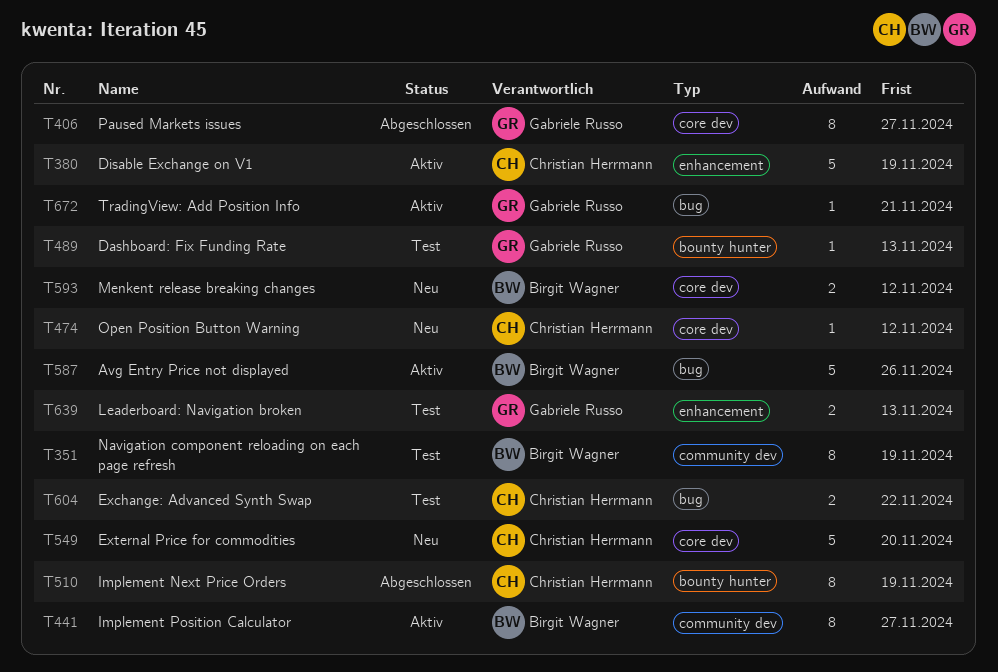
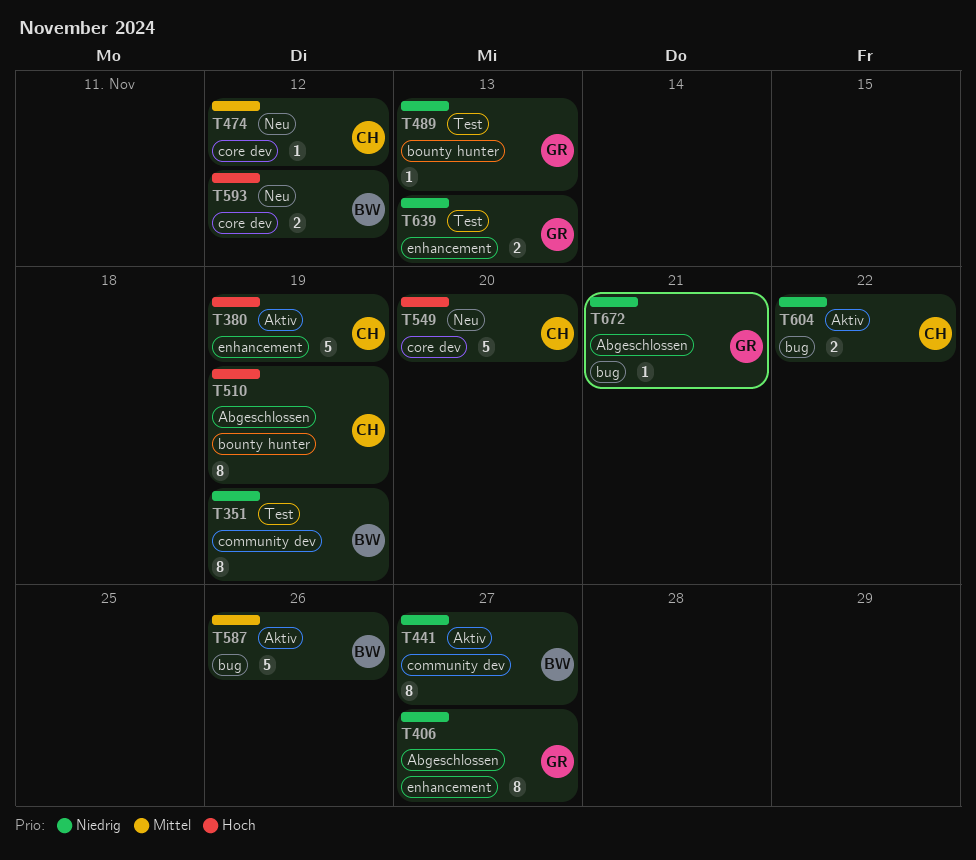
T406, label: core dev -> enhancement
T604, status: Test -> Aktiv
T672, status: Aktiv -> Abgeschlossen

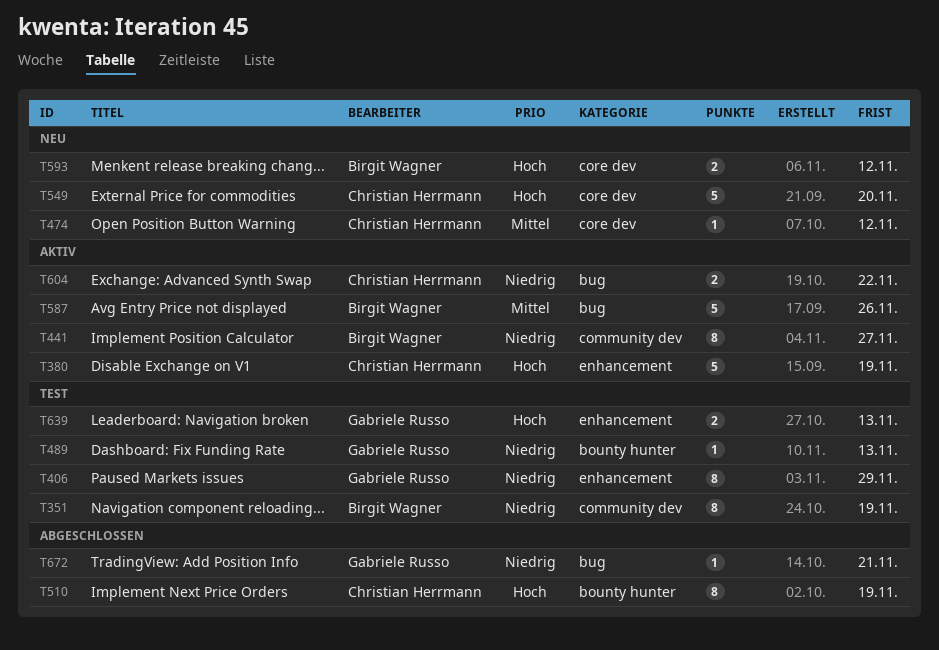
T406, status: Abgeschlossen -> Test
T406, due: Nov 27 -> Nov 29
T639, priority: Niedrig -> Hoch

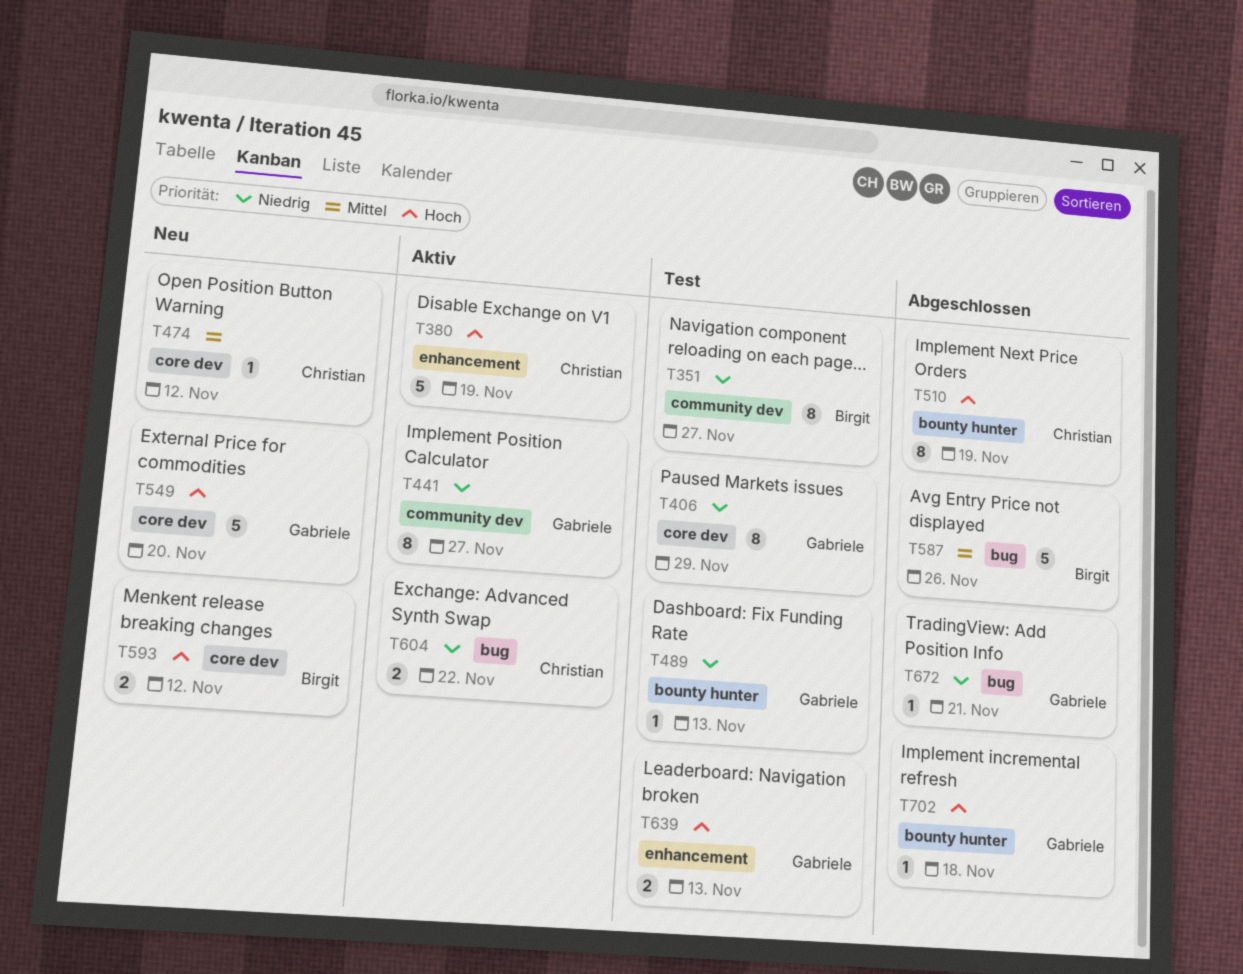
T351, due: Nov 19 -> Nov 27
T406, label: enhancement -> core dev
T441, owner: Birgit Wagner -> Gabriele Russo
T549, owner: Christian Herrmann -> Gabriele Russo
T587, status: Aktiv -> Abgeschlossen
T702: none -> present

